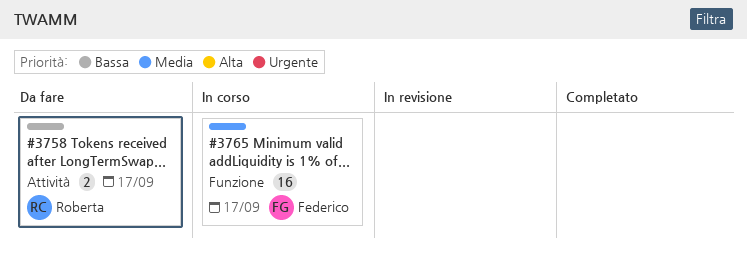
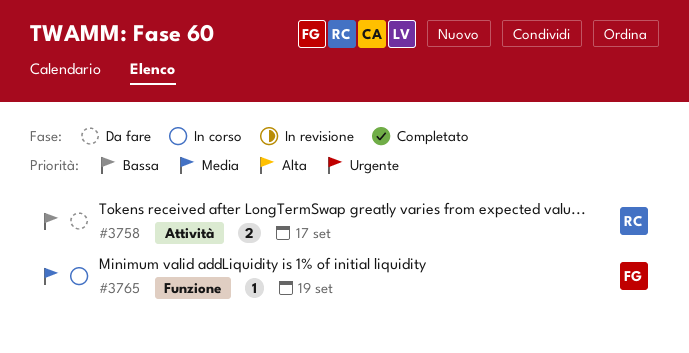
#3765, estimate: 16 -> 1
#3765, due: Sep 17 -> Sep 19

